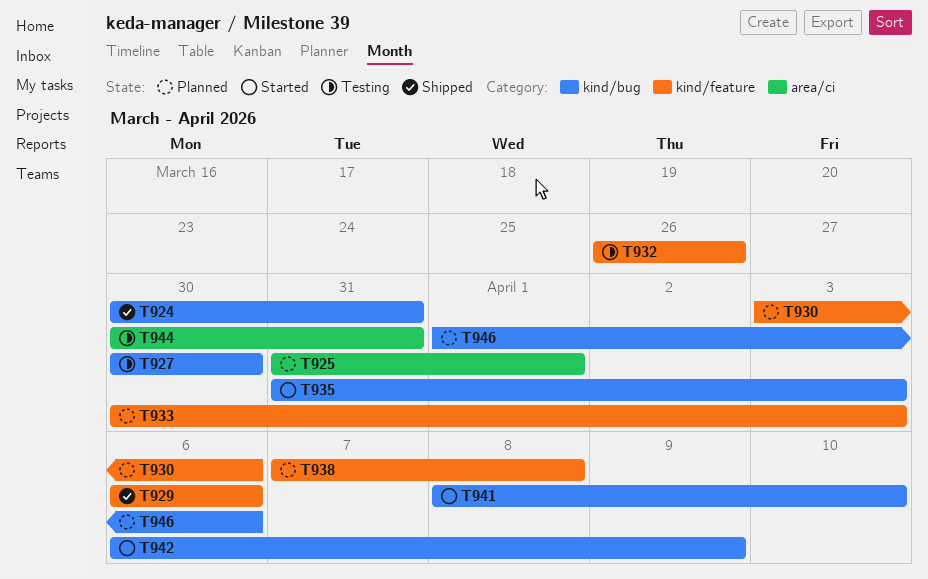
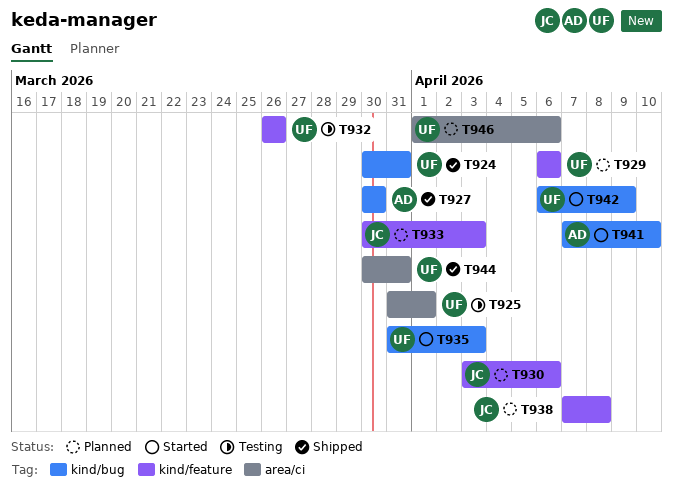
T925, status: Planned -> Testing
T927, status: Testing -> Shipped
T929, status: Shipped -> Planned
T941, start: Apr 8 -> Apr 7
T944, status: Testing -> Shipped
T946, label: kind/bug -> area/ci

